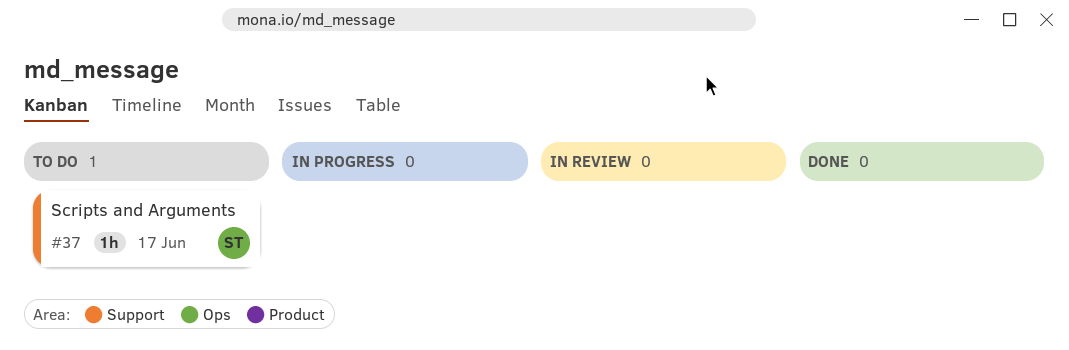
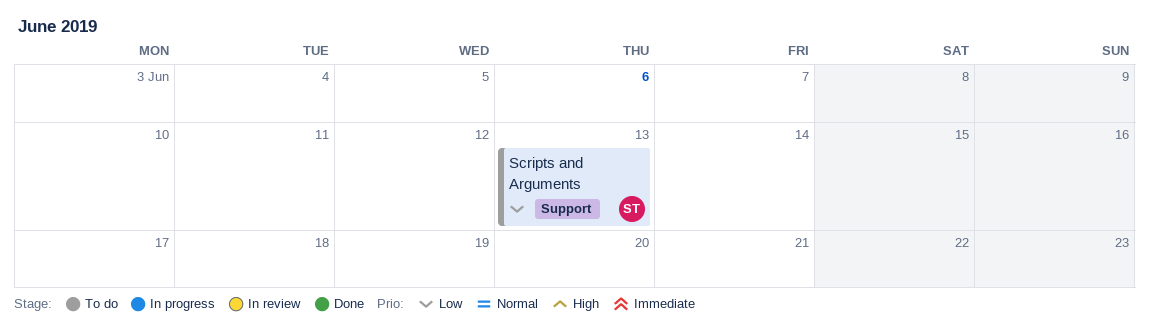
Scripts and Arguments, due: Jun 17 -> Jun 13

